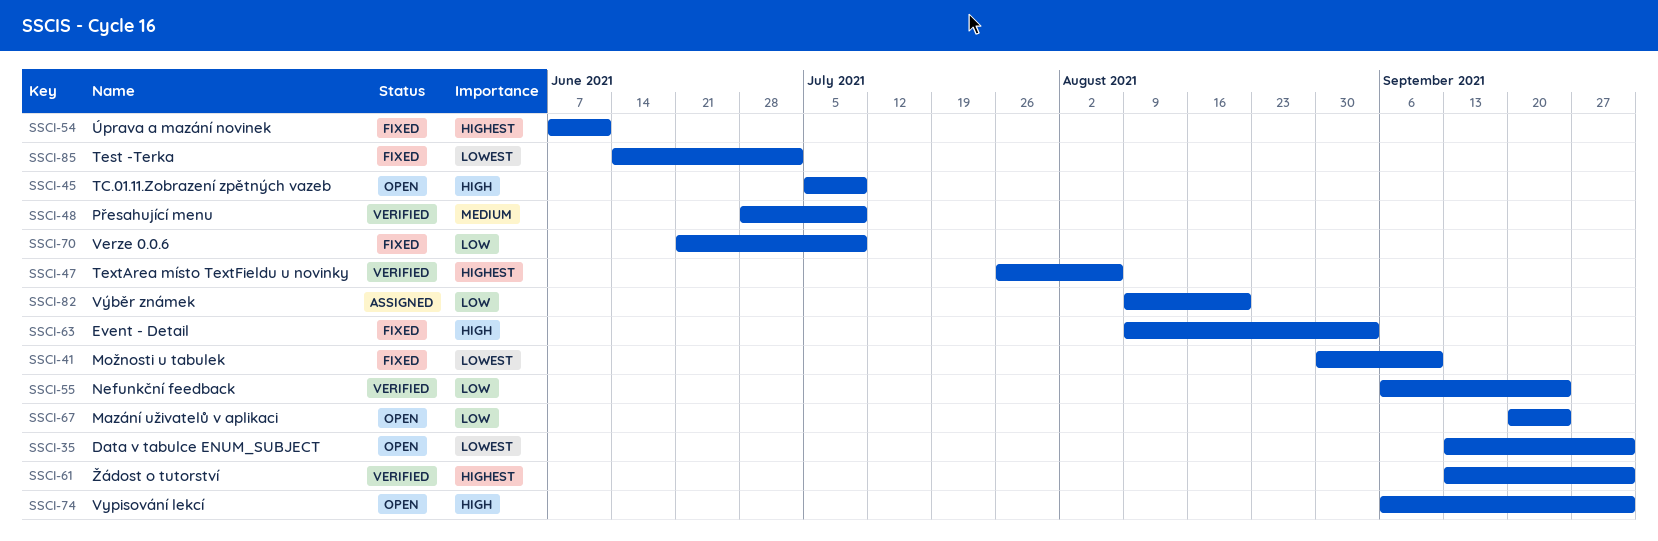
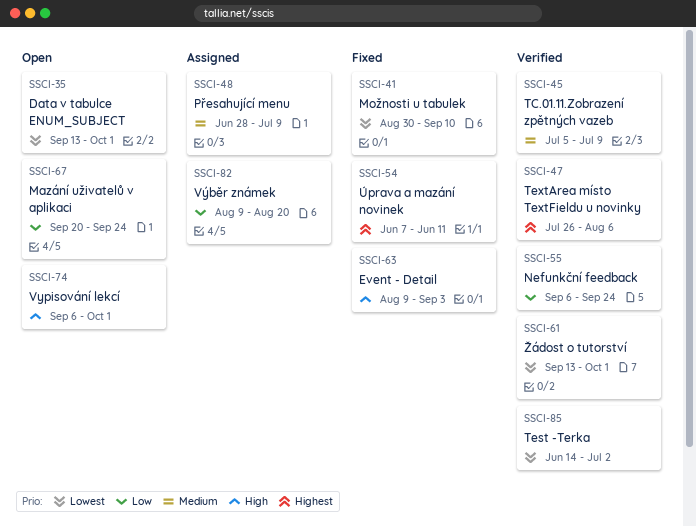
SSCI-45, status: Open -> Verified
SSCI-45, priority: High -> Medium
SSCI-48, status: Verified -> Assigned
SSCI-61, priority: Highest -> Lowest
SSCI-70: present -> none
SSCI-85, status: Fixed -> Verified

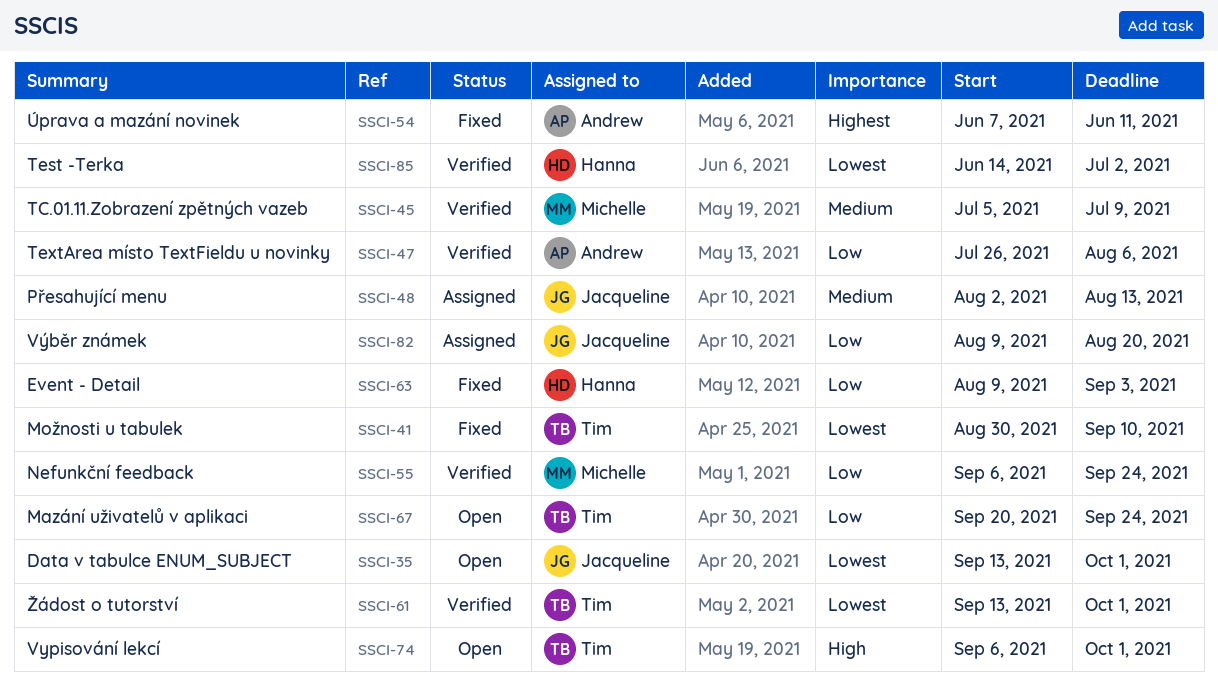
SSCI-47, priority: Highest -> Low
SSCI-48, start: Jun 28 -> Aug 2
SSCI-48, due: Jul 9 -> Aug 13
SSCI-63, priority: High -> Low

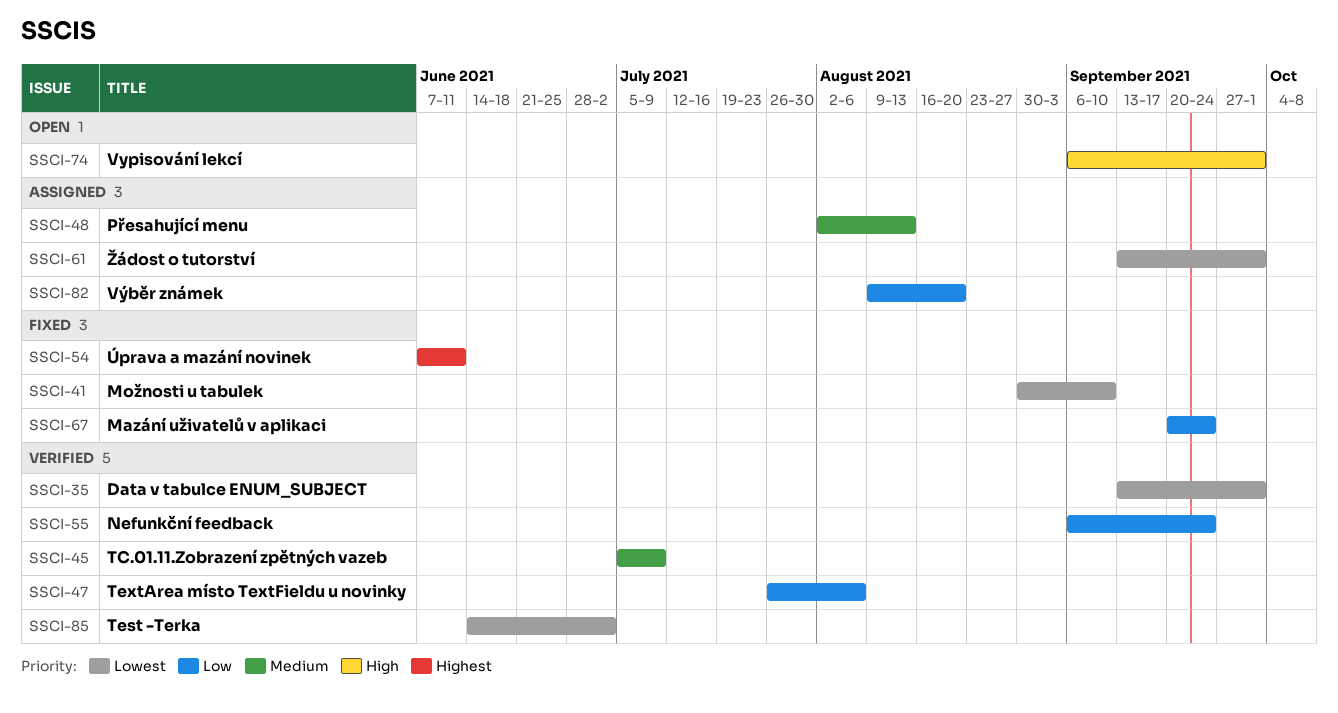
SSCI-35, status: Open -> Verified
SSCI-61, status: Verified -> Assigned
SSCI-63: present -> none
SSCI-67, status: Open -> Fixed

